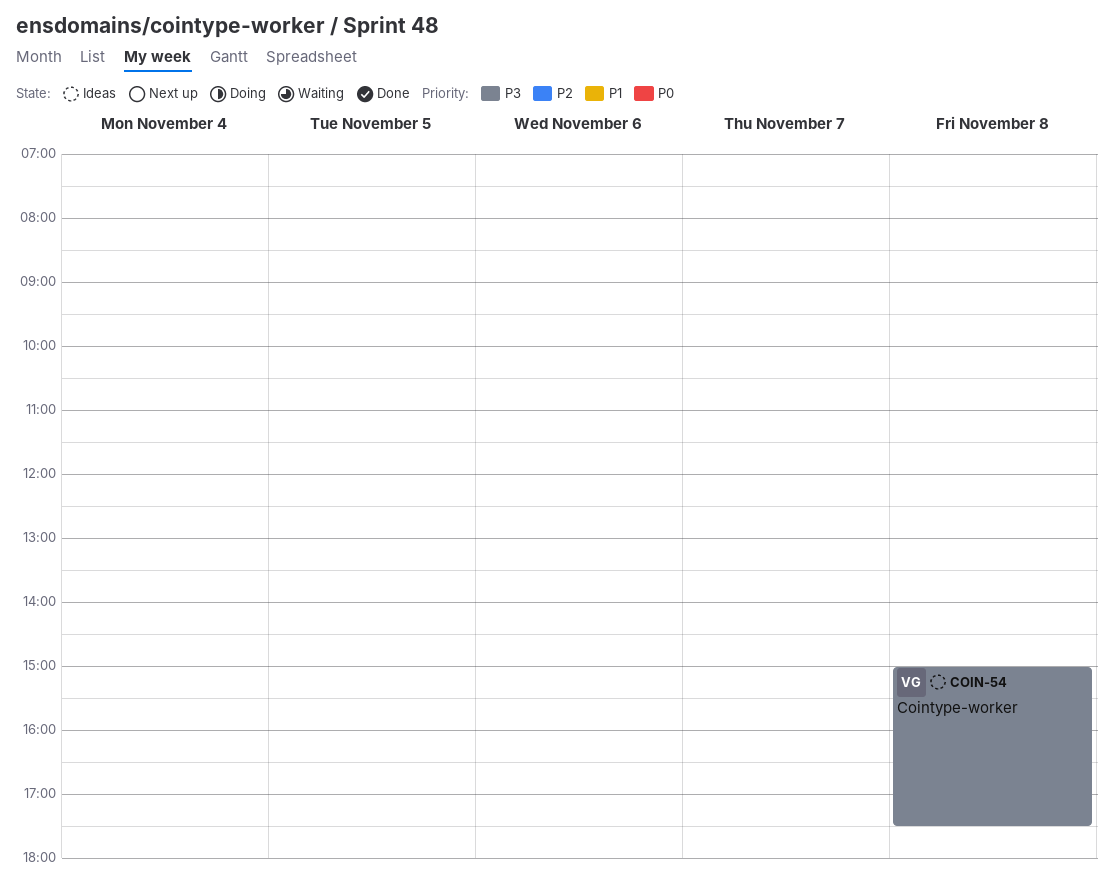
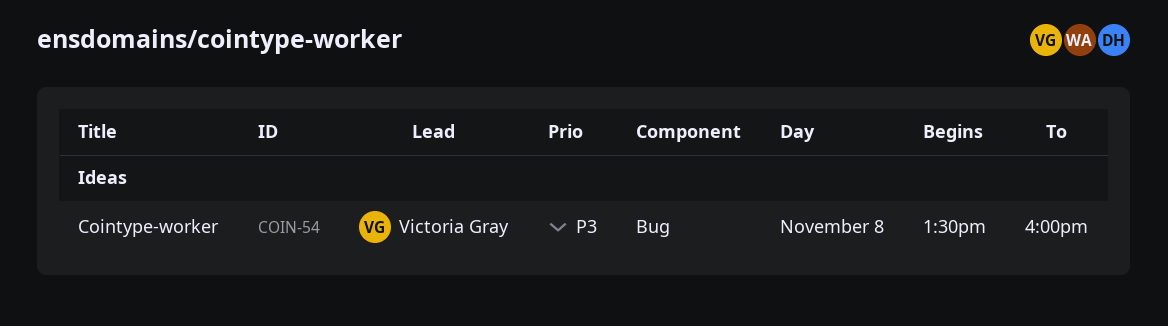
COIN-54, begins: 15:00 -> 13:30
COIN-54, ends: 17:30 -> 16:00

